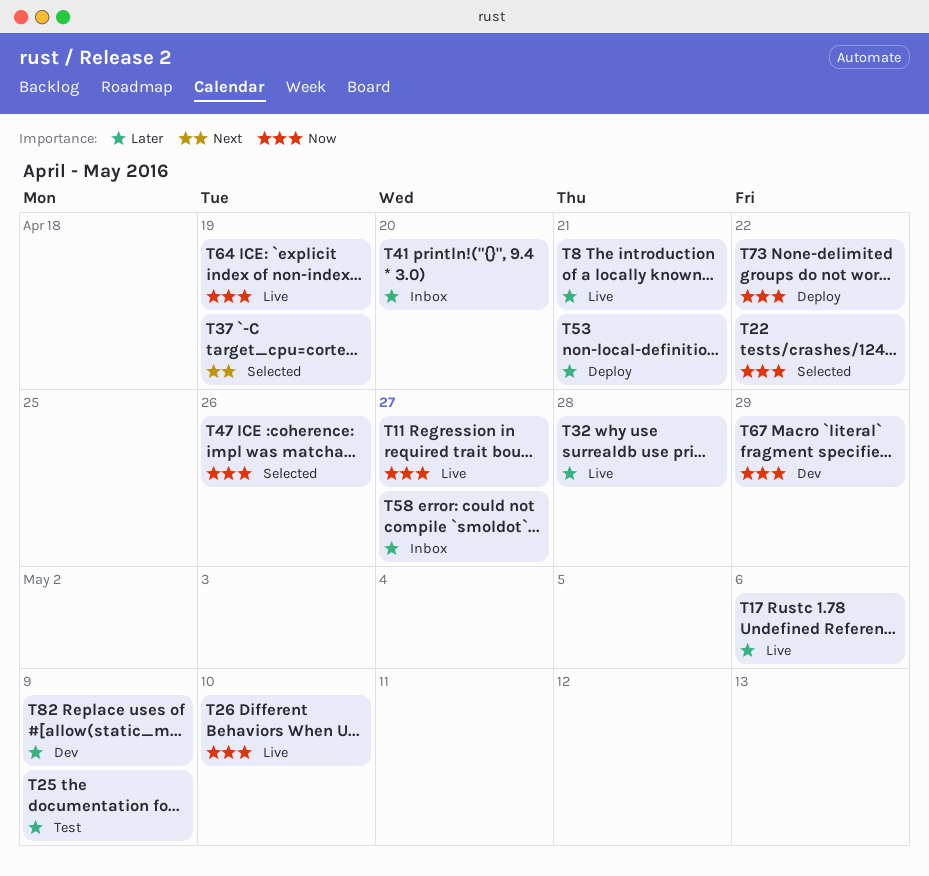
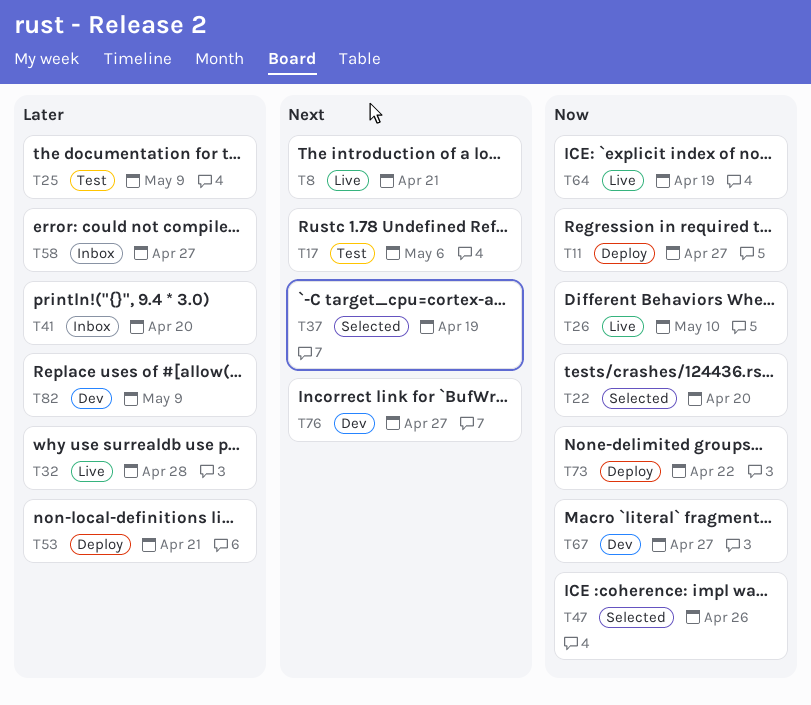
T8, priority: Later -> Next
T11, status: Live -> Deploy
T17, status: Live -> Test
T17, priority: Later -> Next
T22, due: Apr 22 -> Apr 20
T67, due: Apr 29 -> Apr 27
T76: none -> present

